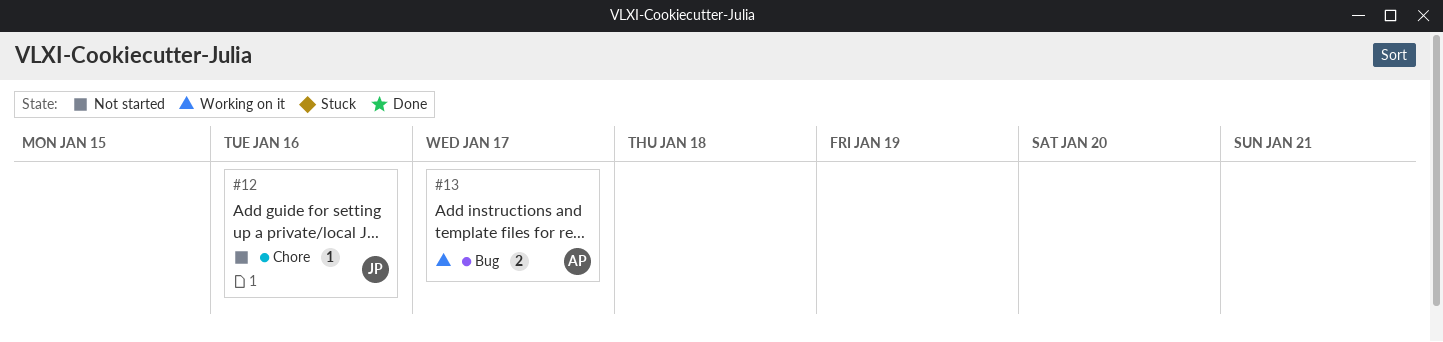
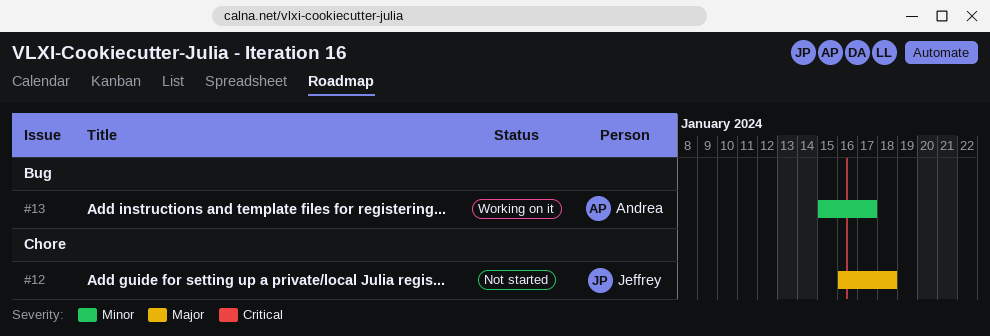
#12, due: Jan 16 -> Jan 18

